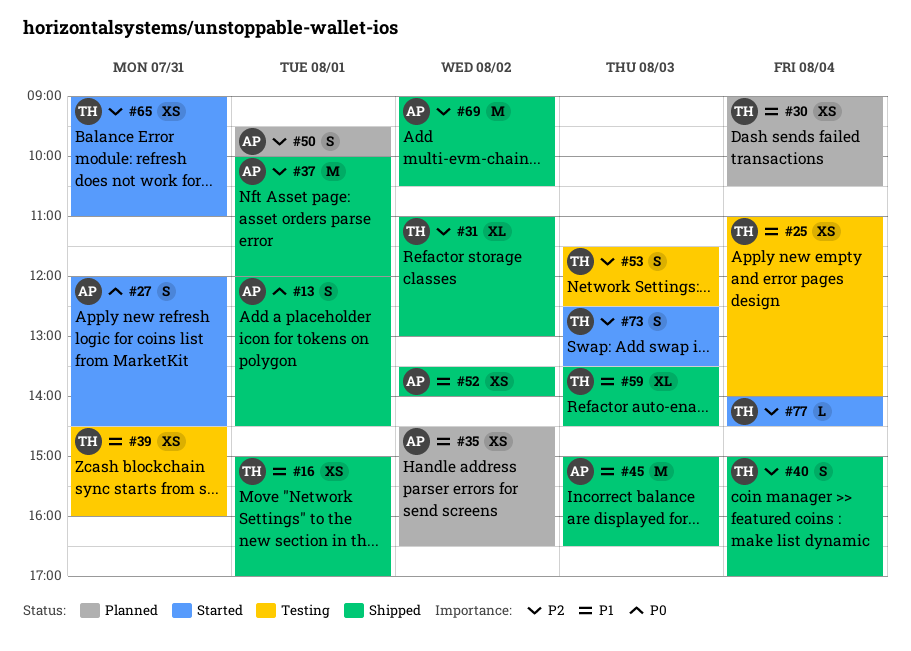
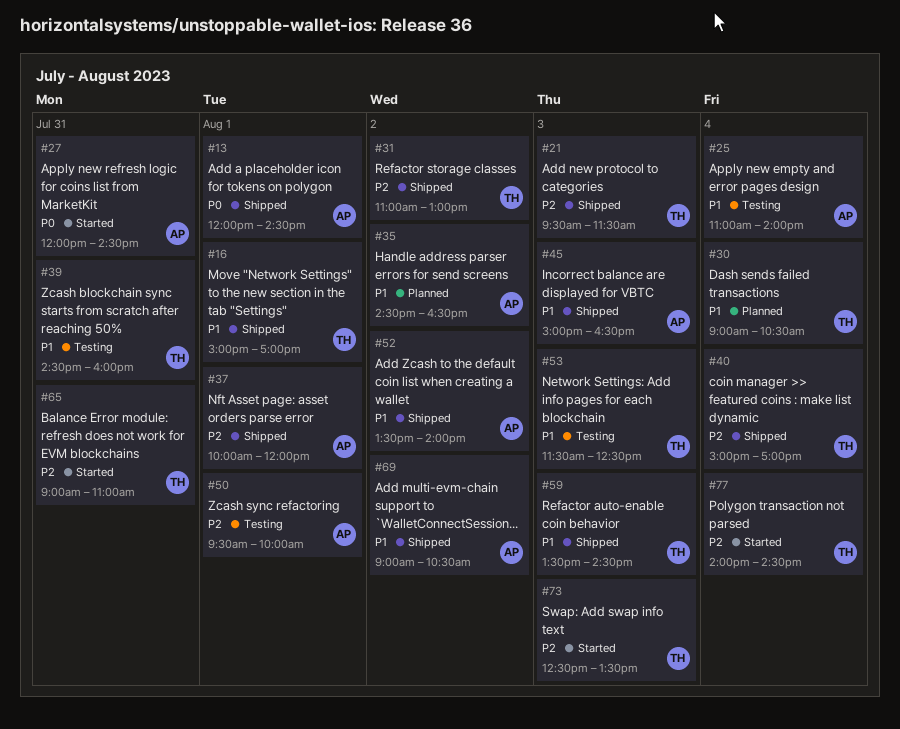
#21: none -> present
#25, owner: TH -> AP
#50, status: Planned -> Testing
#53, priority: P2 -> P1
#69, priority: P2 -> P1

